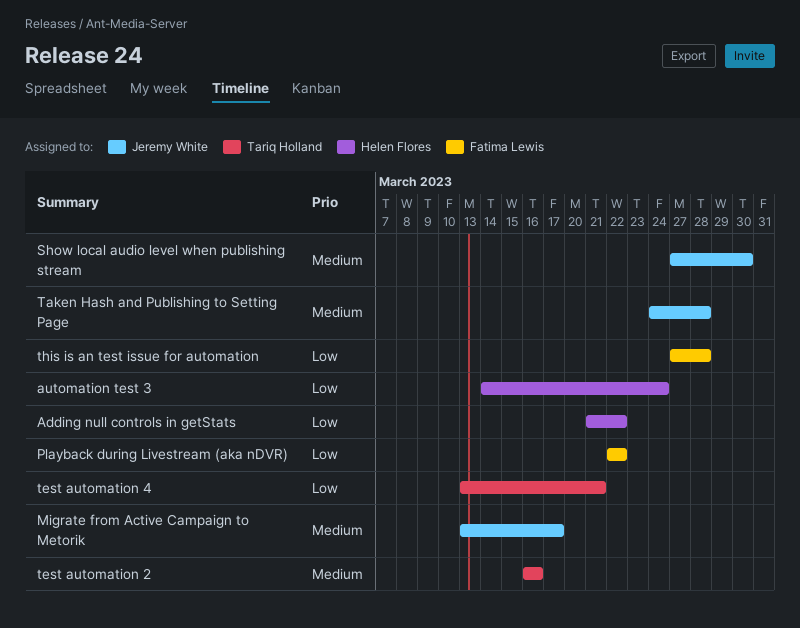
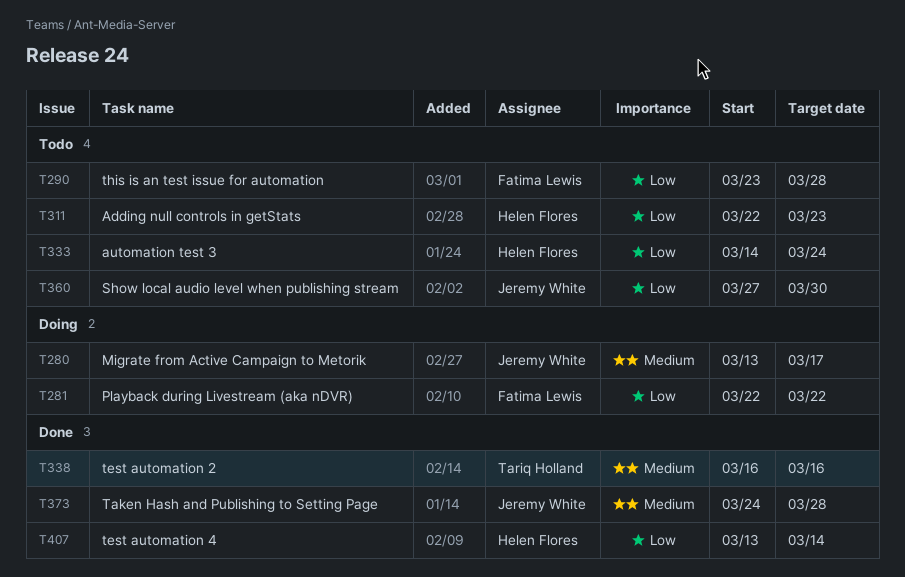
Adding null controls in getStats, start: Mar 21 -> Mar 22
Adding null controls in getStats, due: Mar 22 -> Mar 23
Show local audio level when publishing stream, priority: Medium -> Low
test automation 4, owner: Tariq Holland -> Helen Flores
test automation 4, due: Mar 21 -> Mar 14
this is an test issue for automation, start: Mar 27 -> Mar 23

